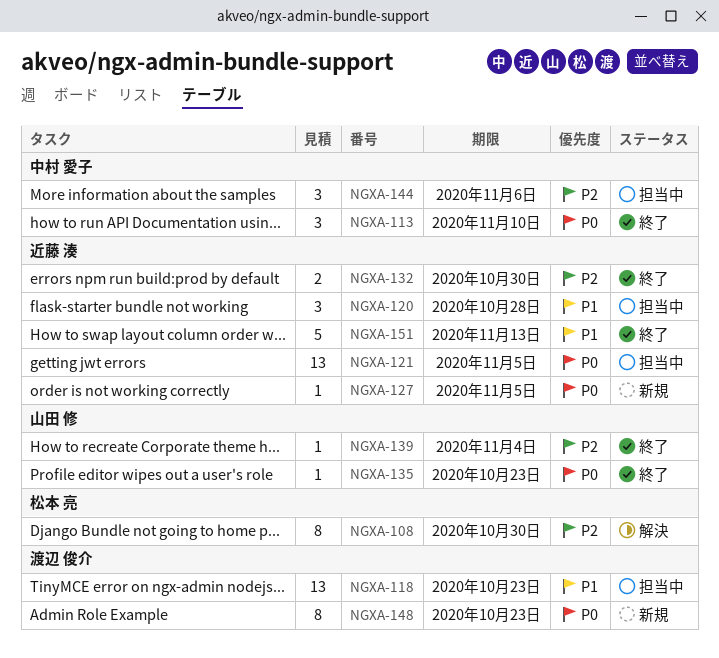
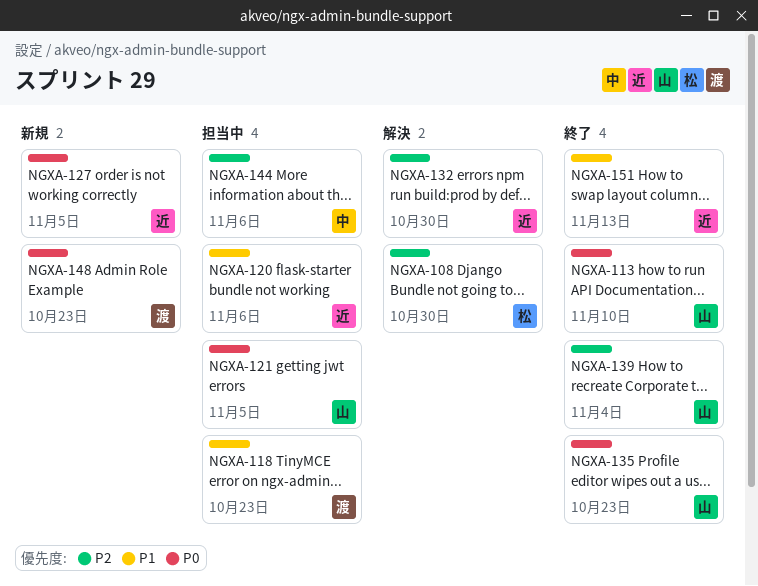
NGXA-113, owner: 中村 愛子 -> 山田 修
NGXA-120, due: Oct 28 -> Nov 6
NGXA-121, owner: 近藤 湊 -> 山田 修
NGXA-132, status: 終了 -> 解決

